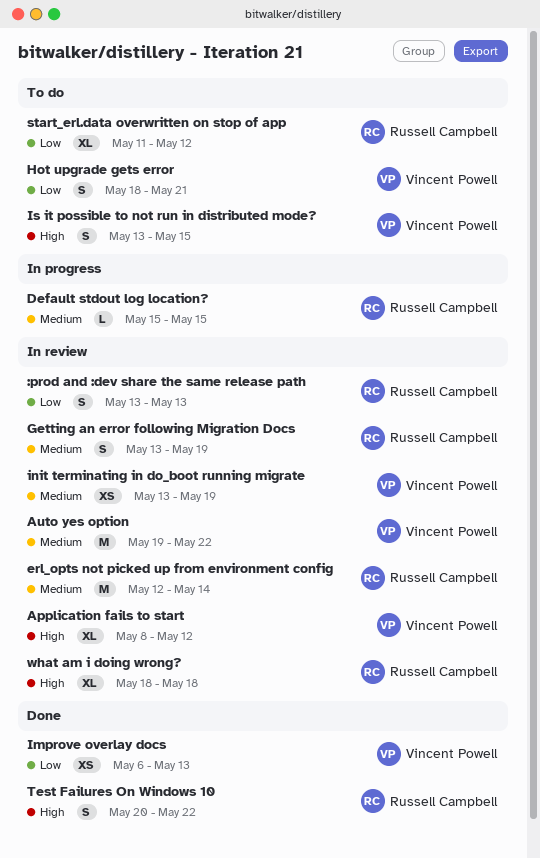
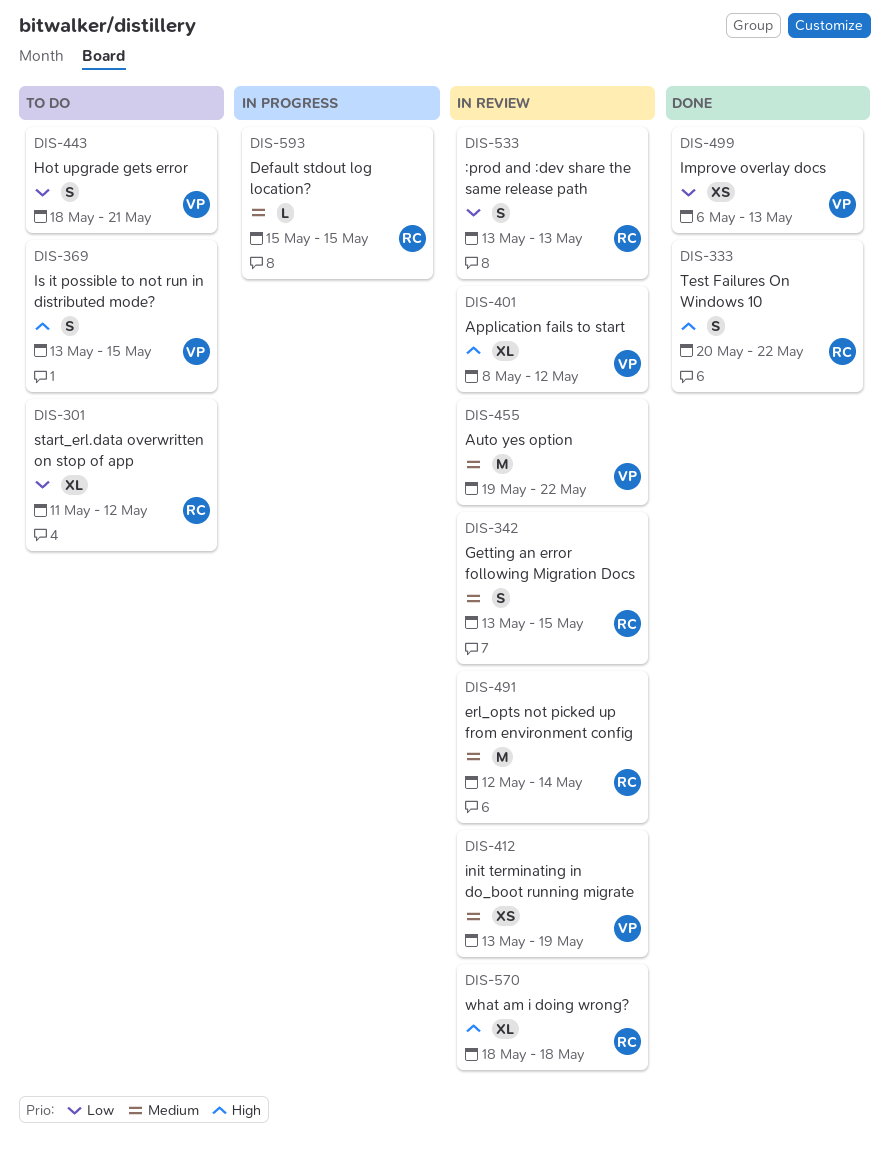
Getting an error following Migration Docs, due: May 19 -> May 15

